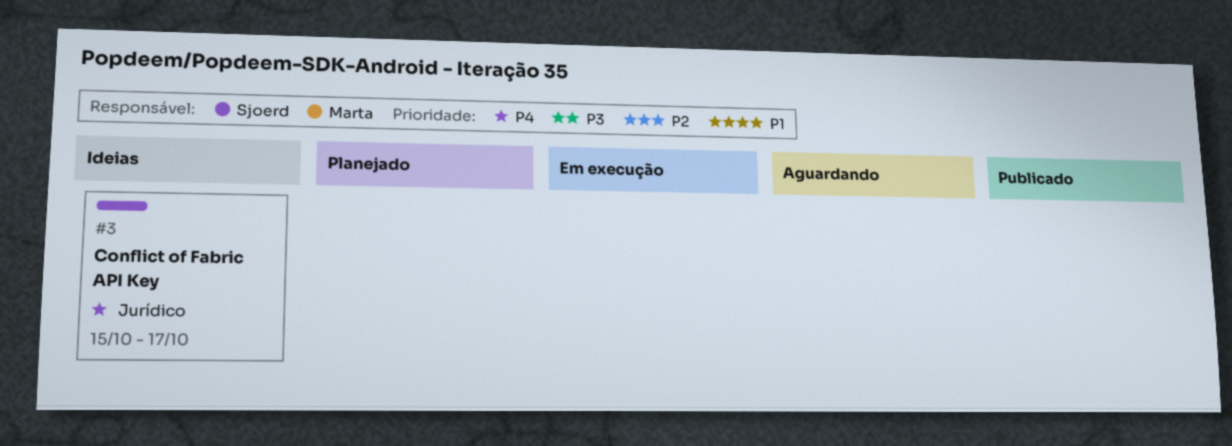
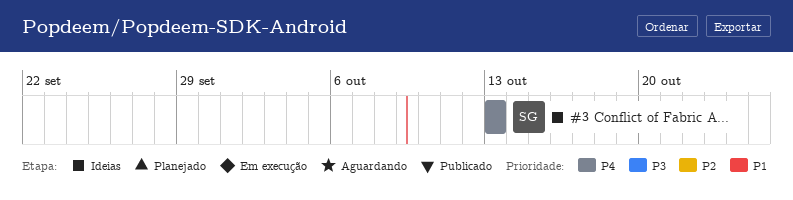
#3, start: Oct 15 -> Oct 13
#3, due: Oct 17 -> Oct 13

